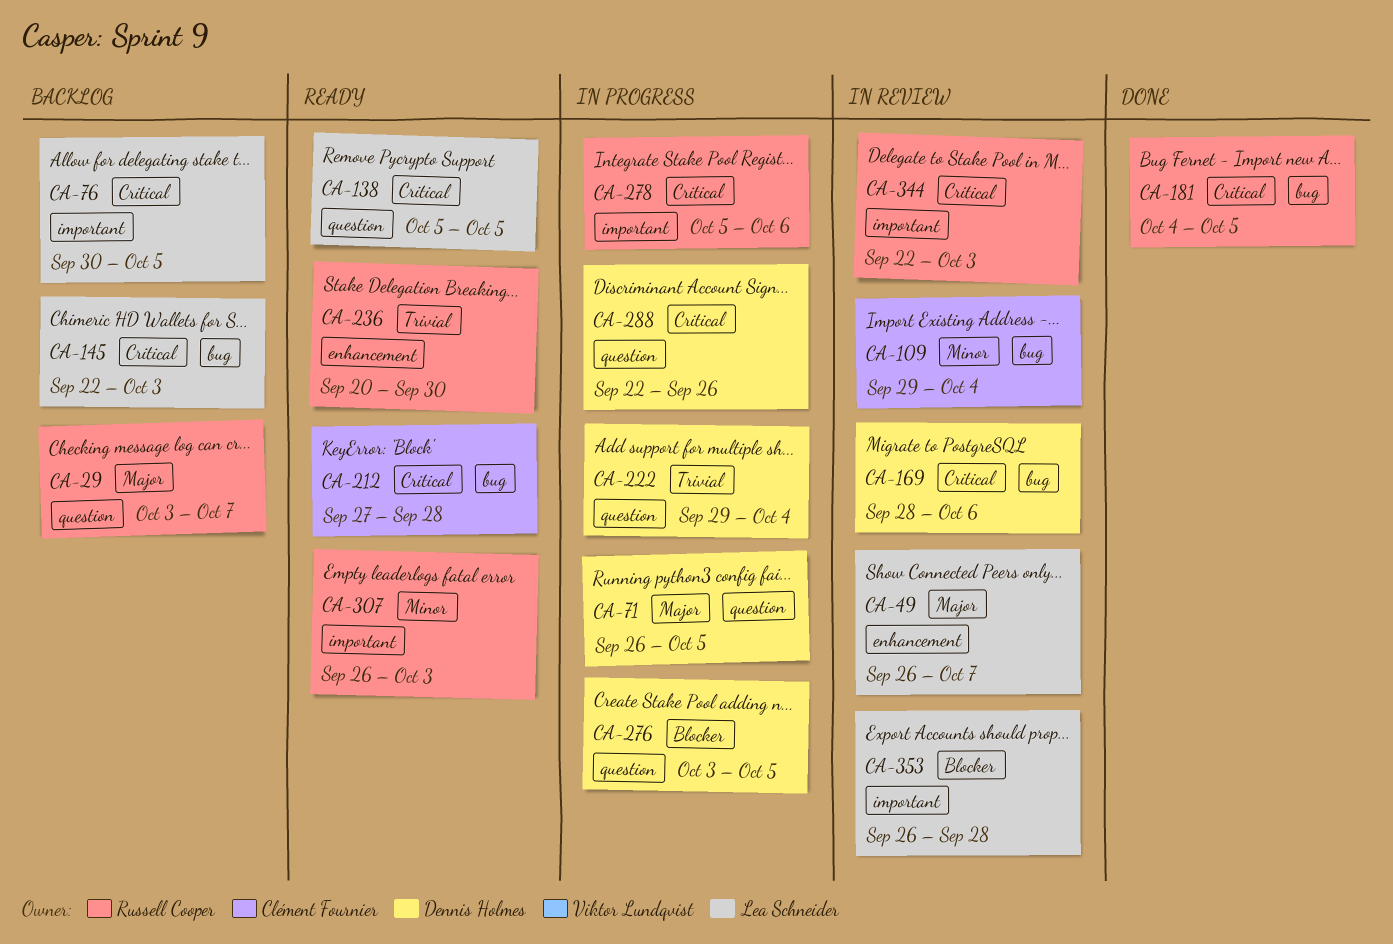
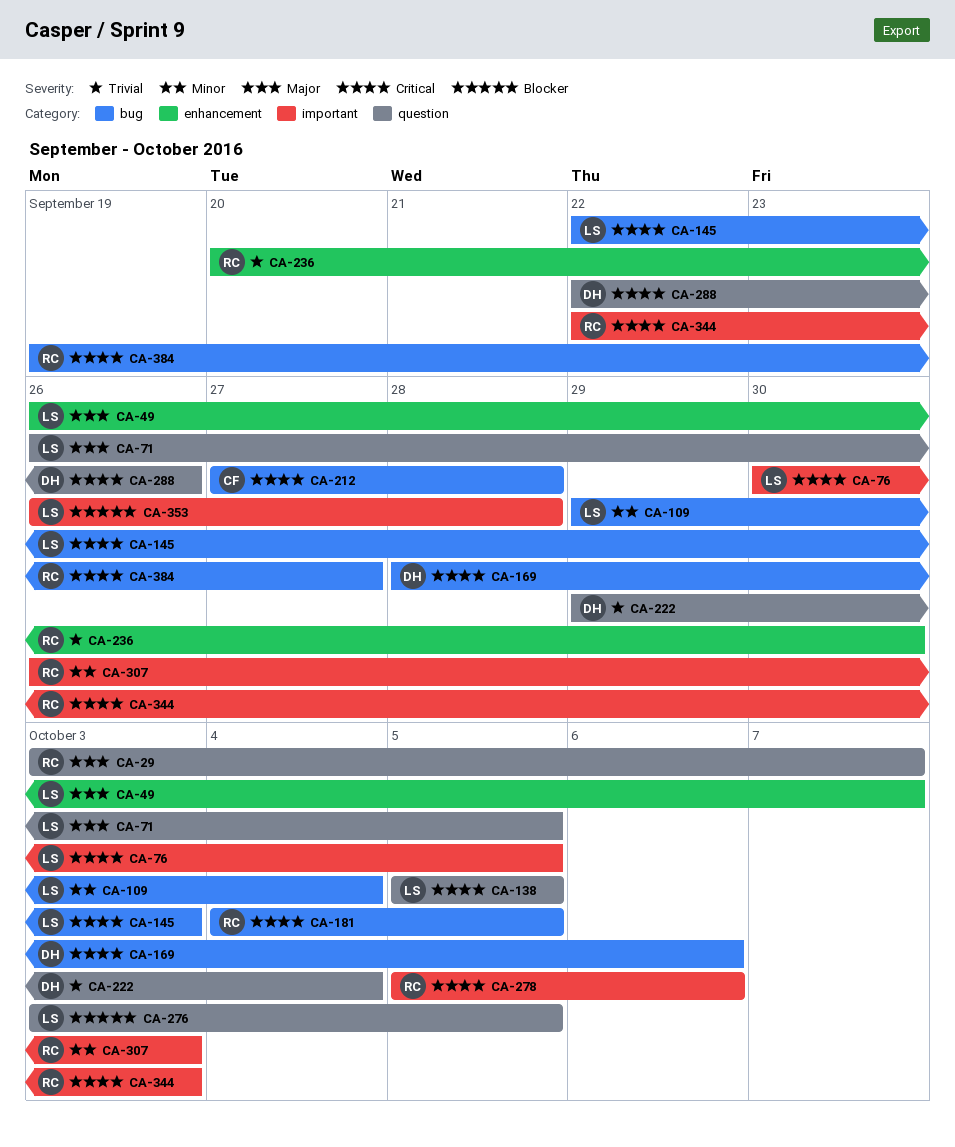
CA-71, owner: Dennis Holmes -> Lea Schneider
CA-109, owner: Clément Fournier -> Lea Schneider
CA-276, owner: Dennis Holmes -> Lea Schneider
CA-384: none -> present

